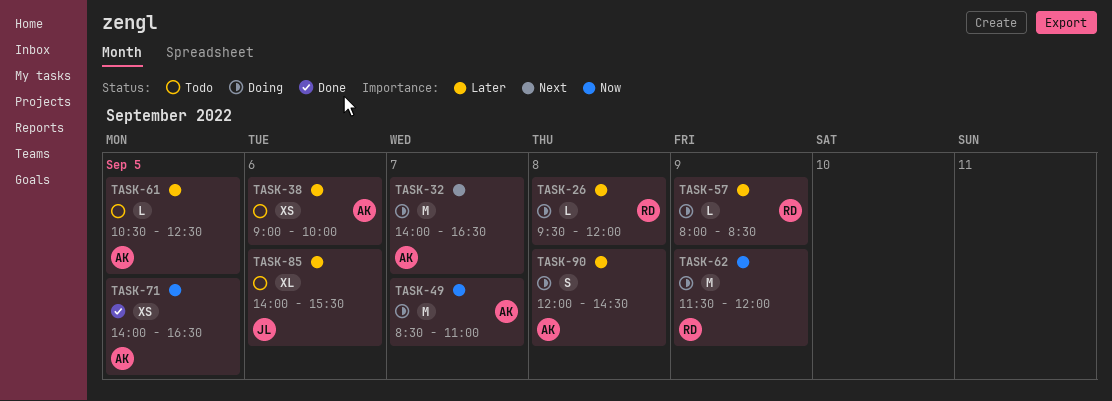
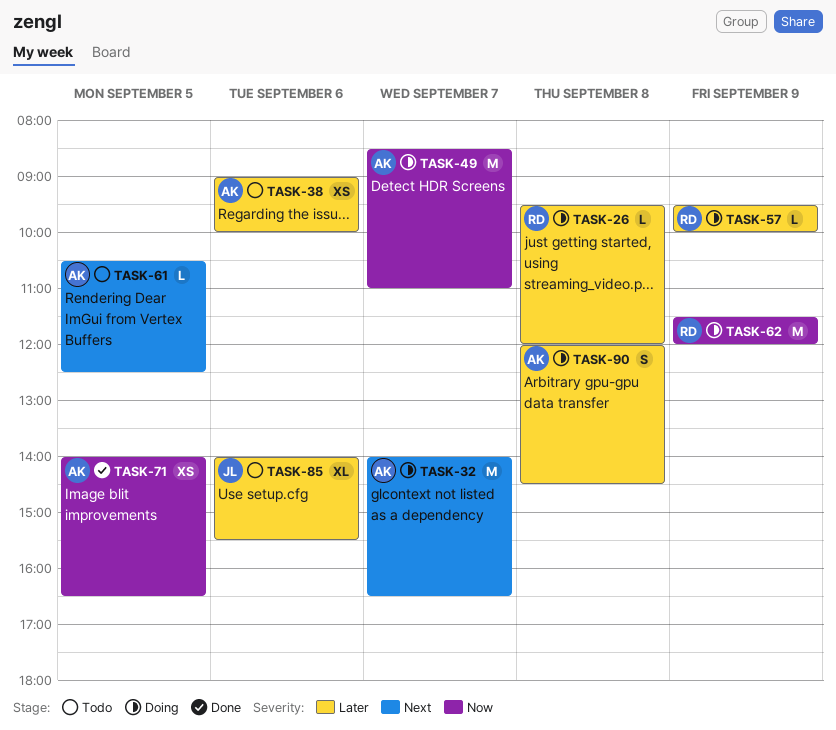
TASK-57, begins: 08:00 -> 09:30
TASK-57, ends: 08:30 -> 10:00
TASK-61, priority: Later -> Next

